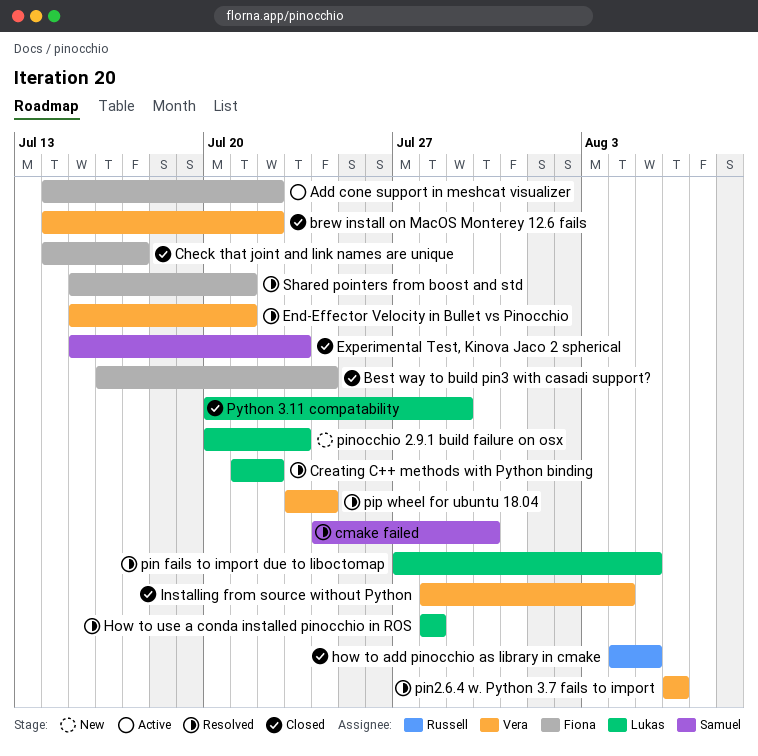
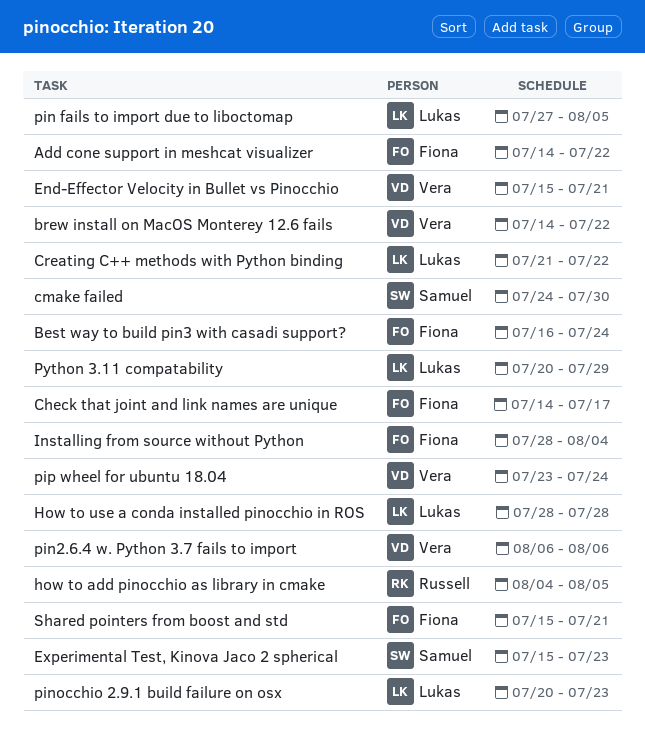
Installing from source without Python, owner: Vera -> Fiona

